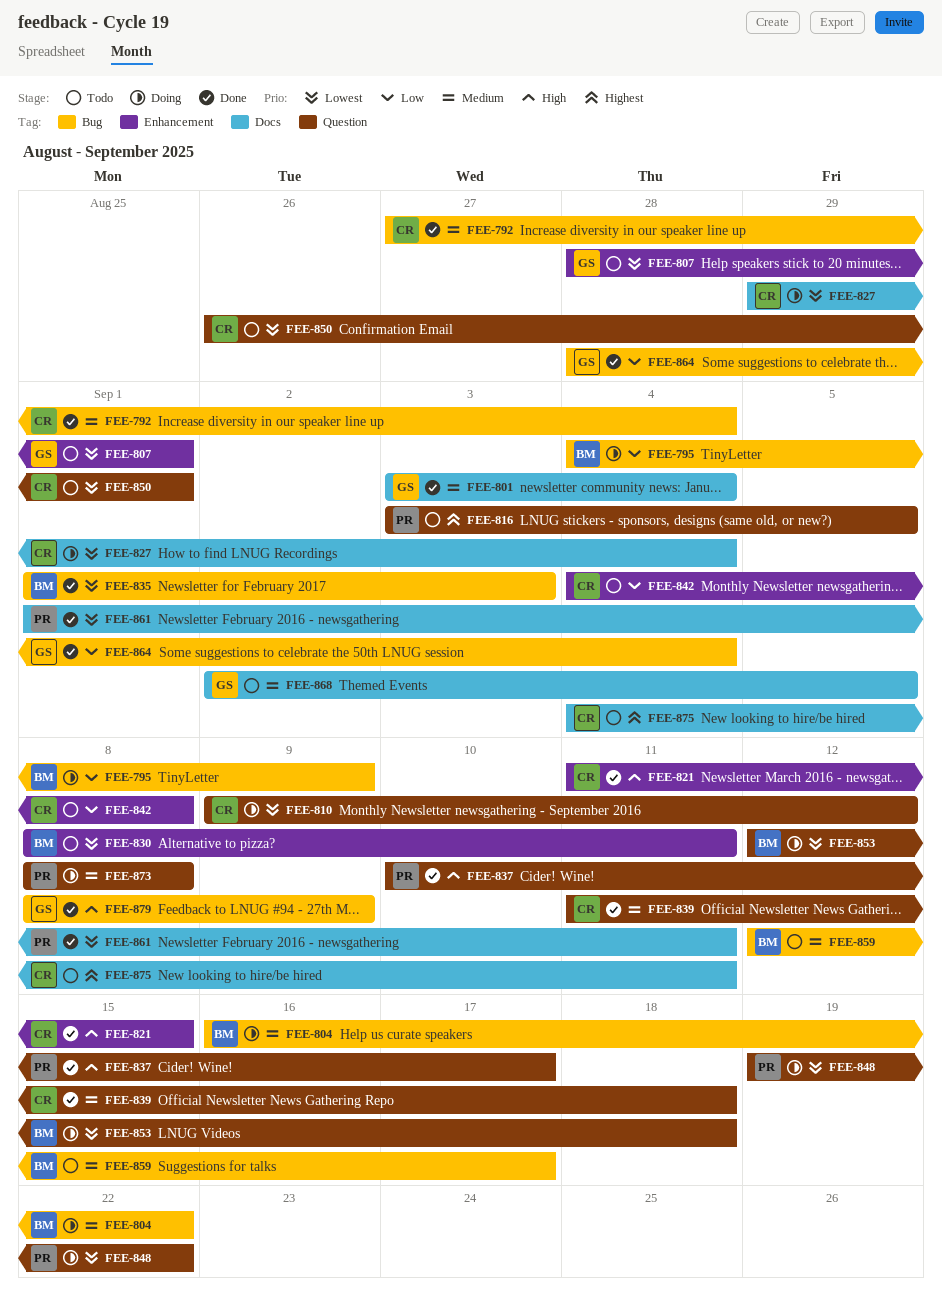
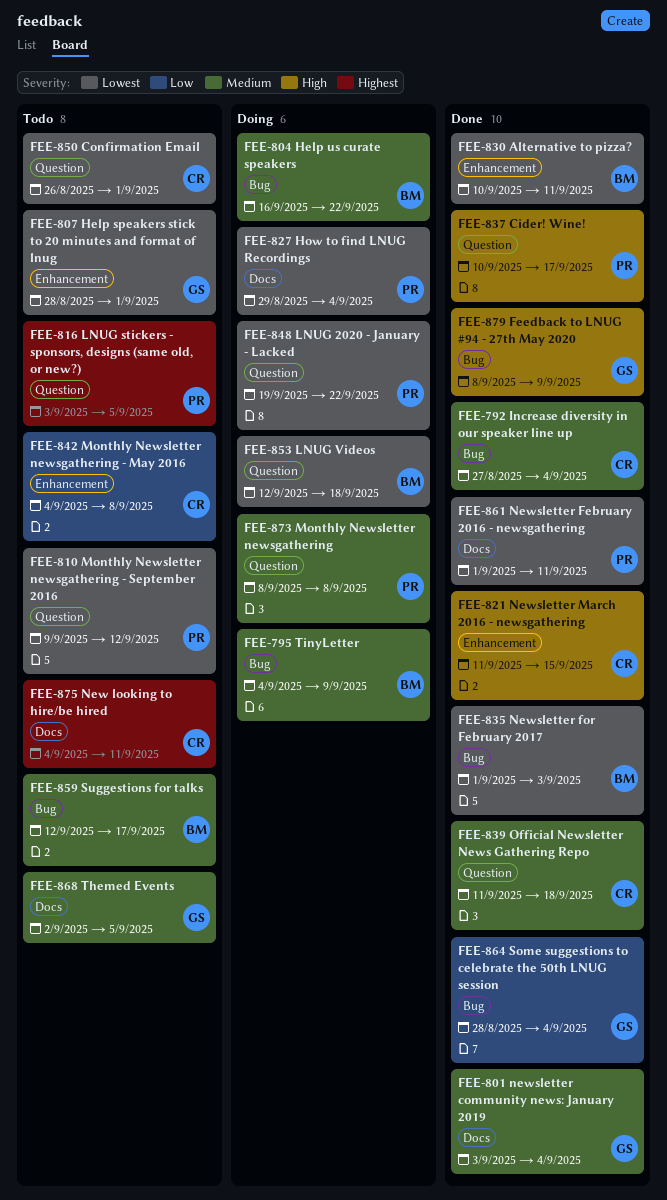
FEE-795, priority: Low -> Medium
FEE-810, status: Doing -> Todo
FEE-810, owner: CR -> PR
FEE-827, owner: CR -> PR
FEE-830, status: Todo -> Done
FEE-830, start: Sep 8 -> Sep 10

